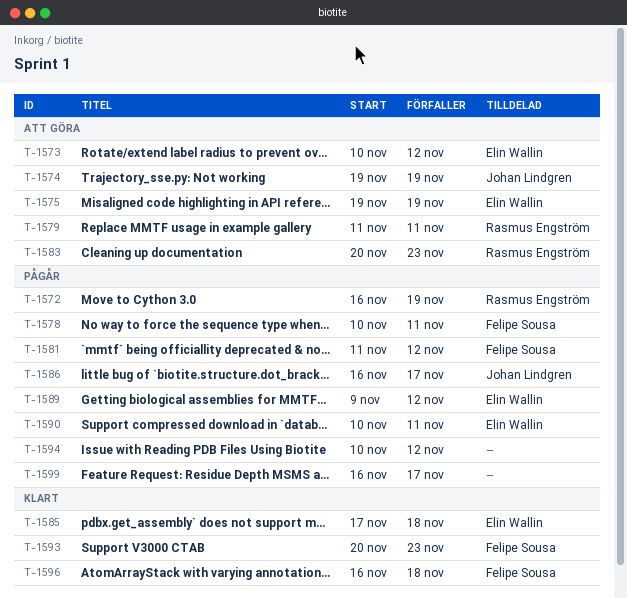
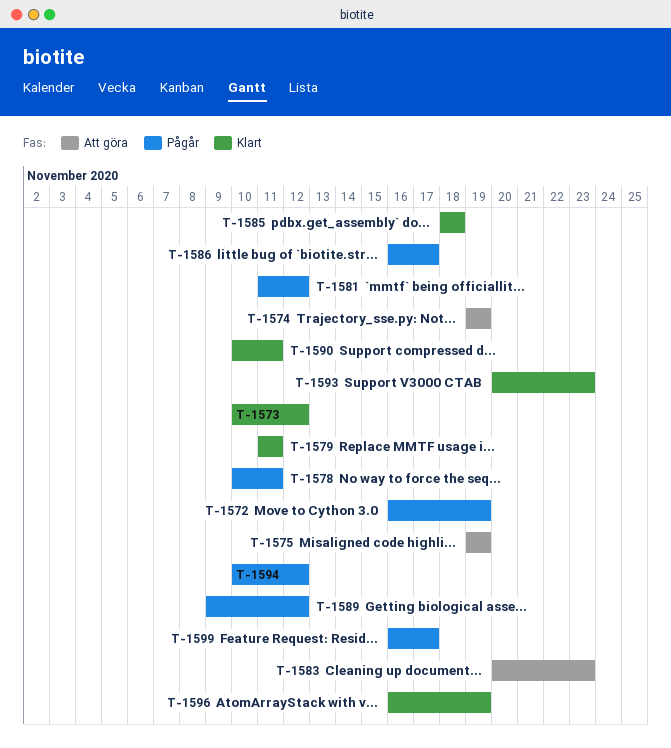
T-1573, status: Att göra -> Klart
T-1579, status: Att göra -> Klart
T-1585, start: Nov 17 -> Nov 18
T-1590, status: Pågår -> Klart
T-1596, due: Nov 18 -> Nov 19

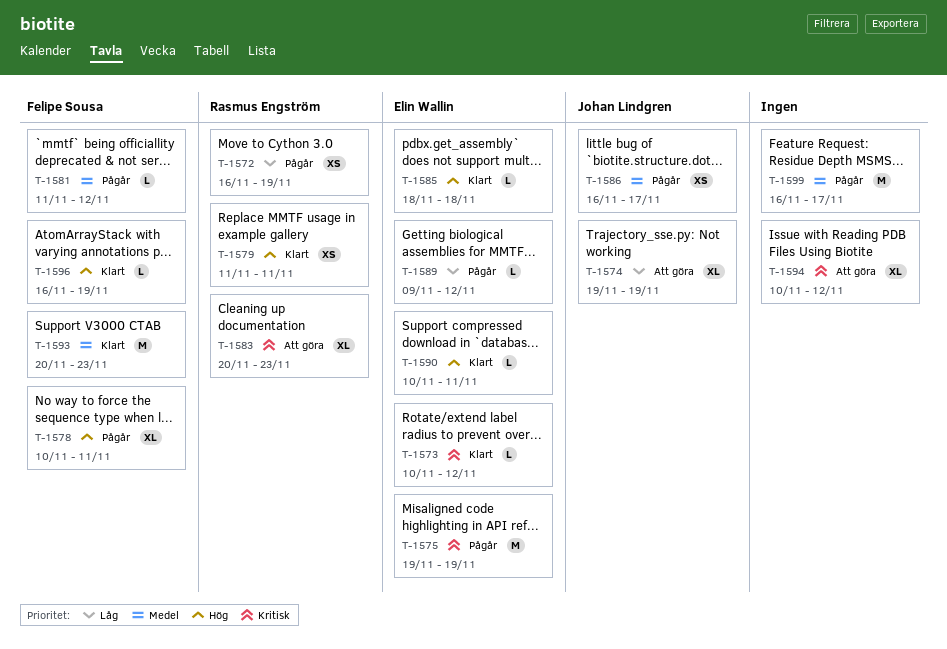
T-1575, status: Att göra -> Pågår
T-1594, status: Pågår -> Att göra

